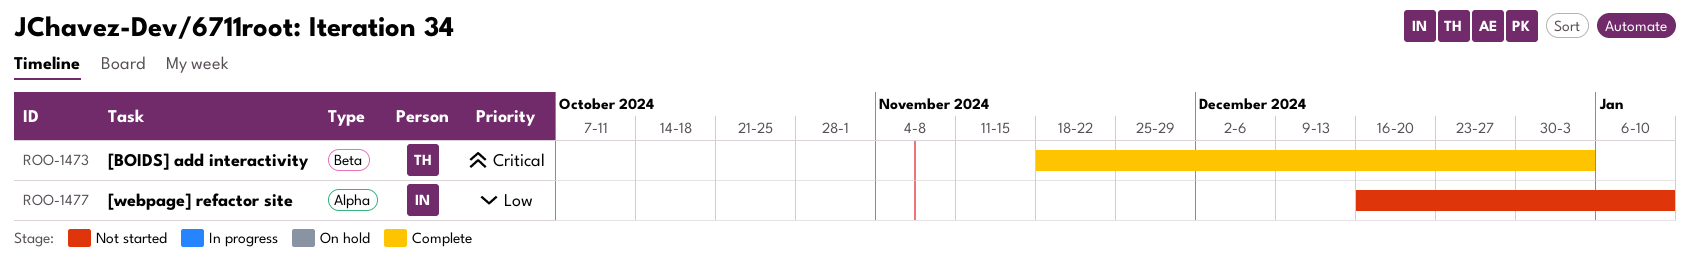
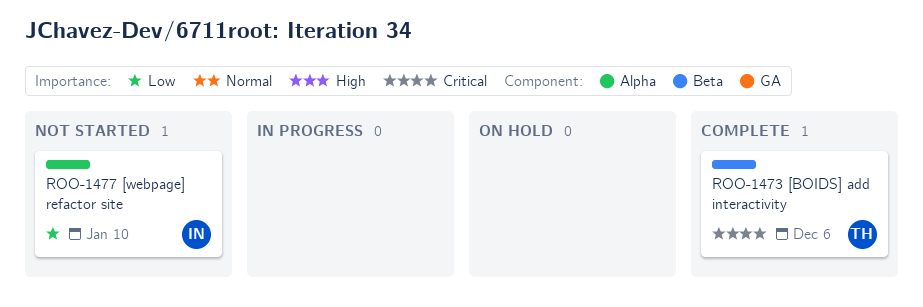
ROO-1473, due: Jan 3 -> Dec 6

